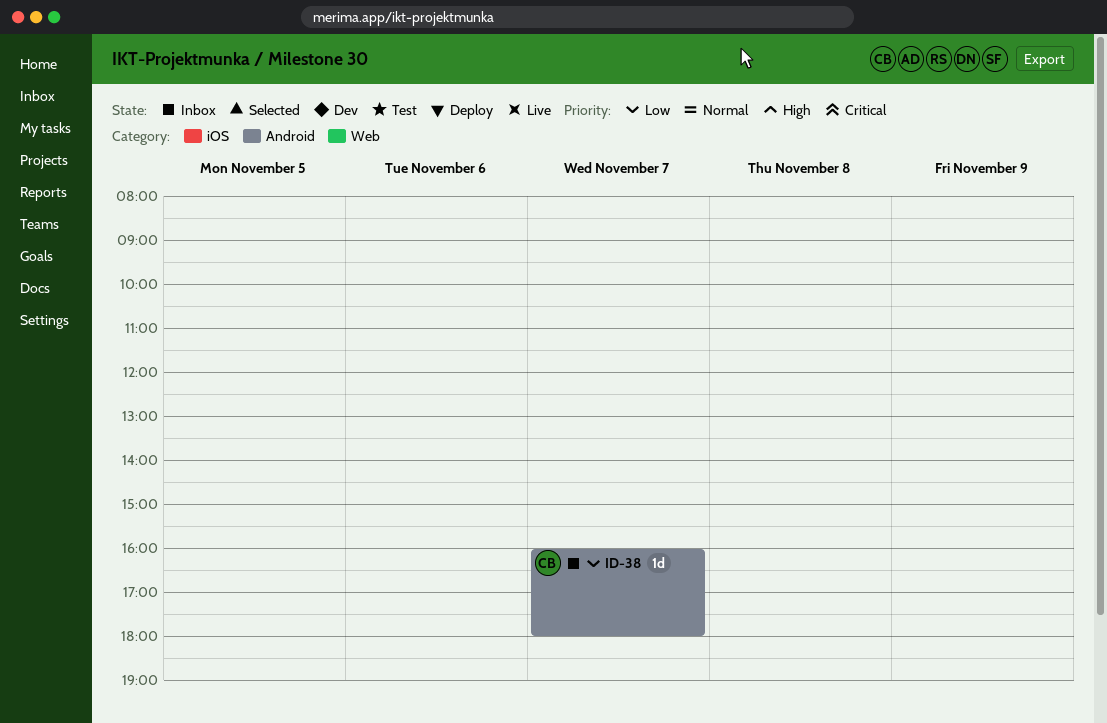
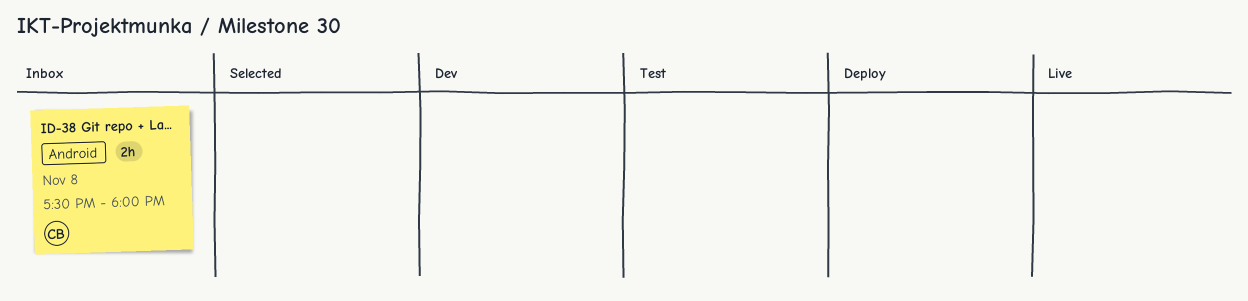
ID-38, estimate: 1d -> 2h
ID-38, day: Nov 7 -> Nov 8
ID-38, begins: 16:00 -> 17:30

